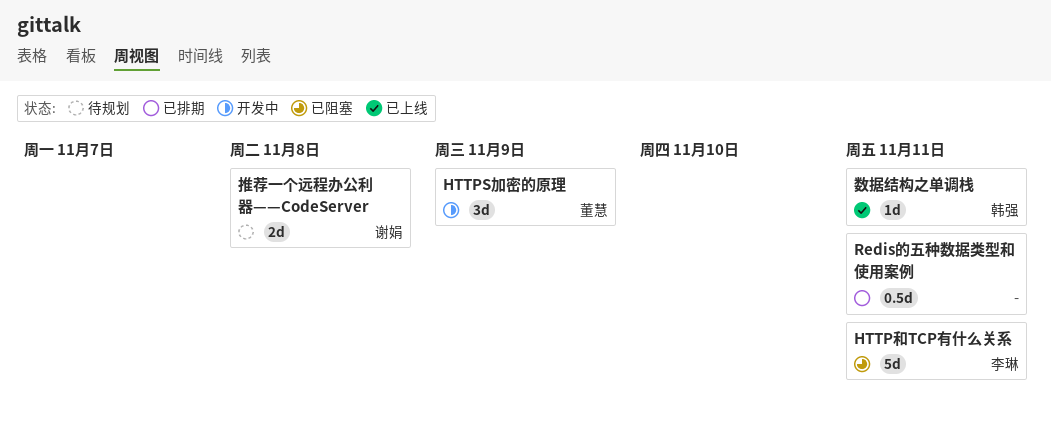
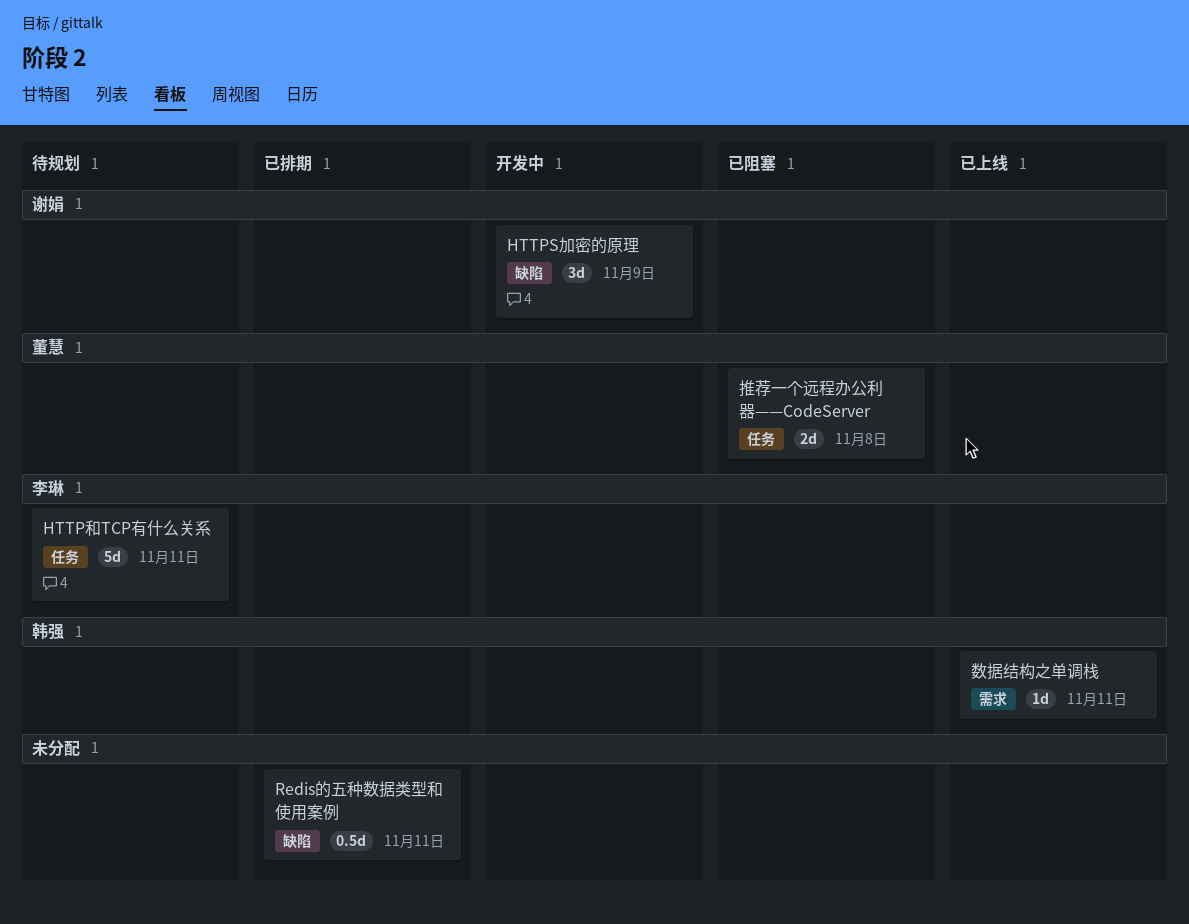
HTTPS加密的原理, owner: 董慧 -> 谢娟
HTTP和TCP有什么关系, status: 已阻塞 -> 待规划
推荐一个远程办公利器——CodeServer, status: 待规划 -> 已阻塞
推荐一个远程办公利器——CodeServer, owner: 谢娟 -> 董慧

